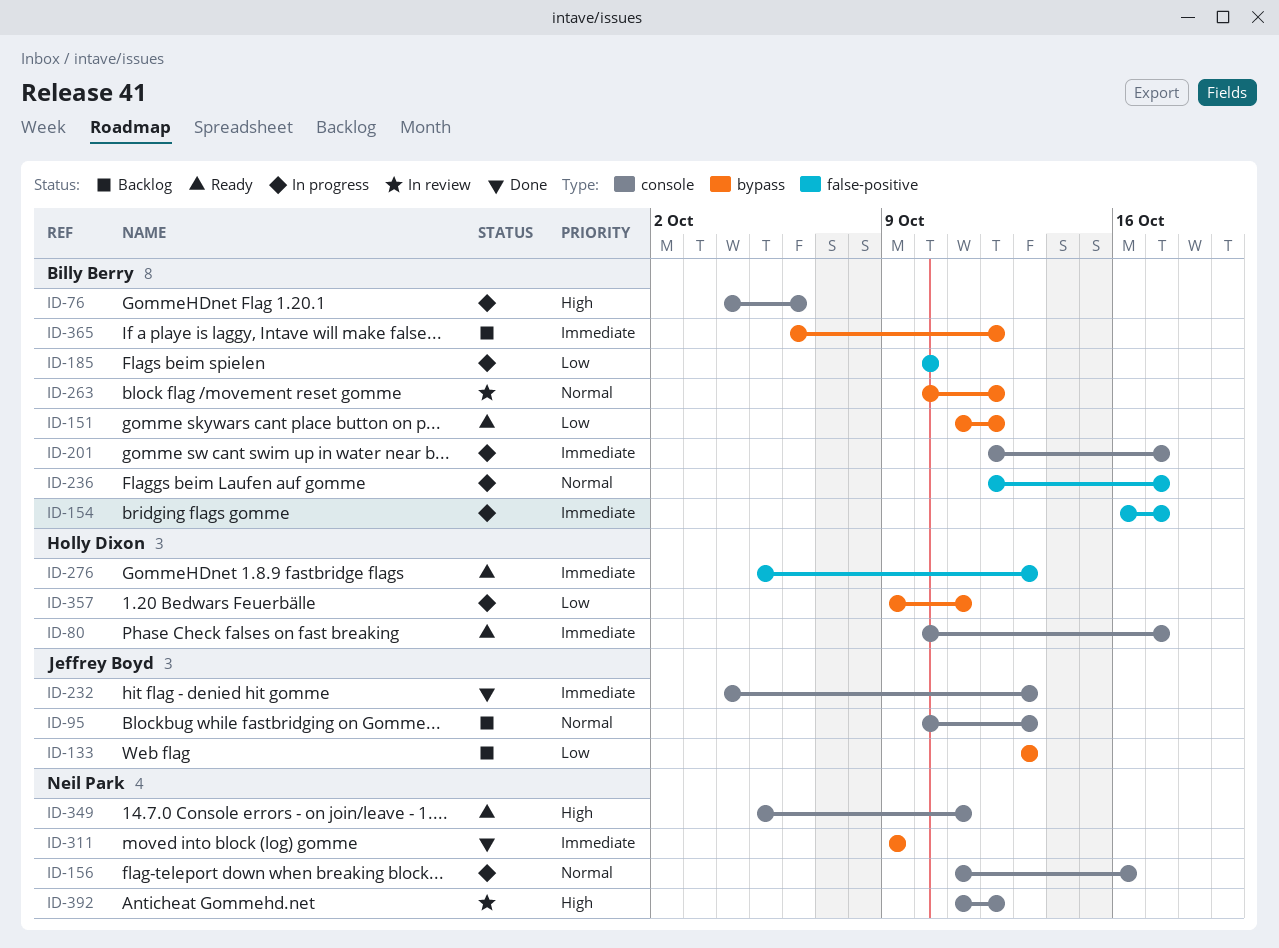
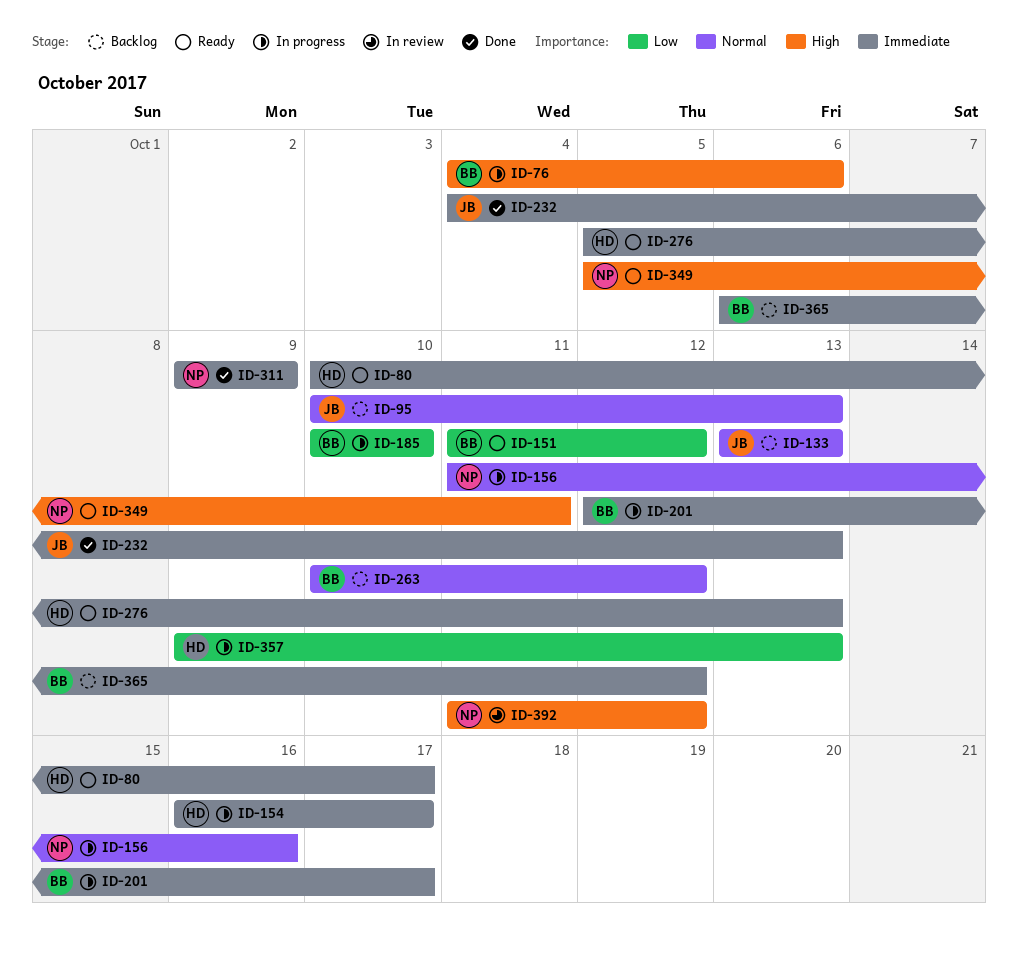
ID-133, priority: Low -> Normal
ID-154, owner: Billy Berry -> Holly Dixon
ID-236: present -> none
ID-263, status: In review -> Backlog
ID-357, due: Oct 11 -> Oct 13

